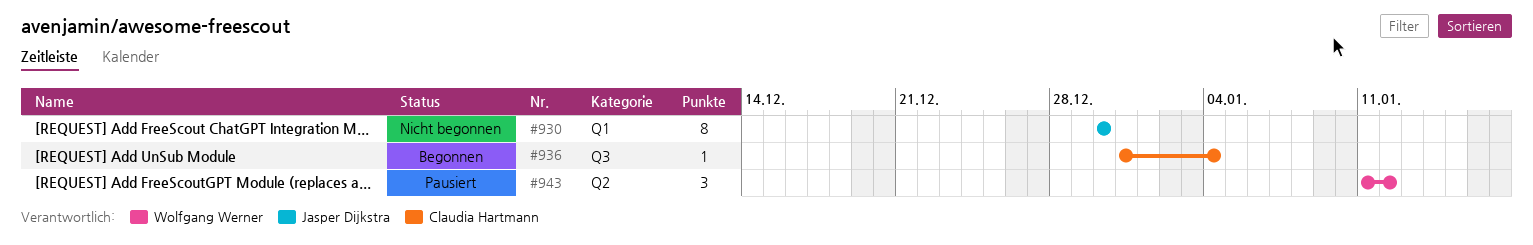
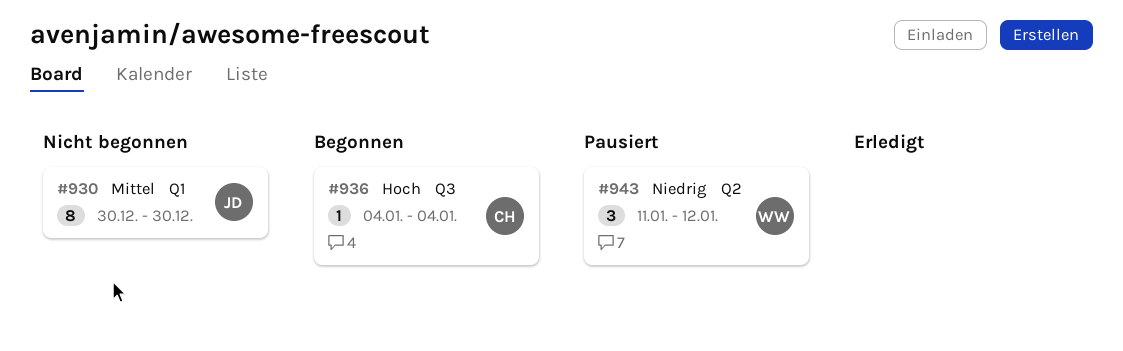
#936, start: Dec 31 -> Jan 4

